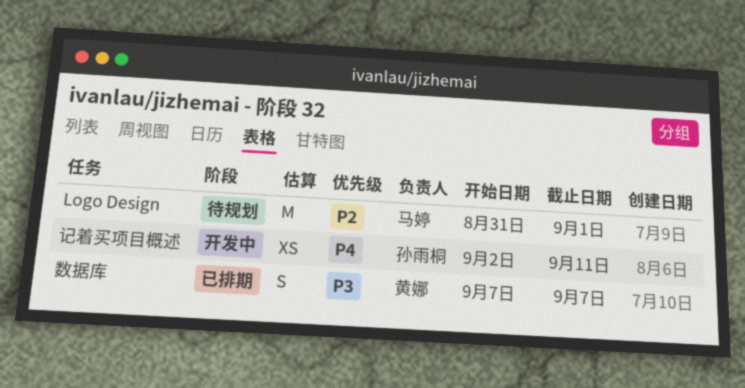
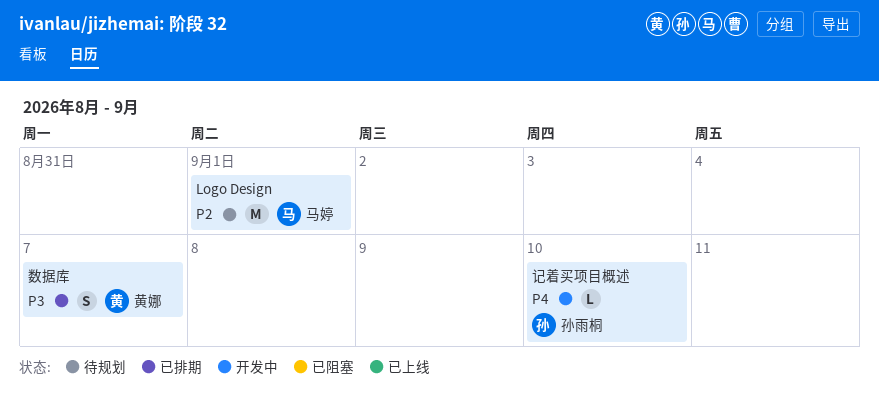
记着买项目概述, estimate: XS -> L
记着买项目概述, due: Sep 11 -> Sep 10

